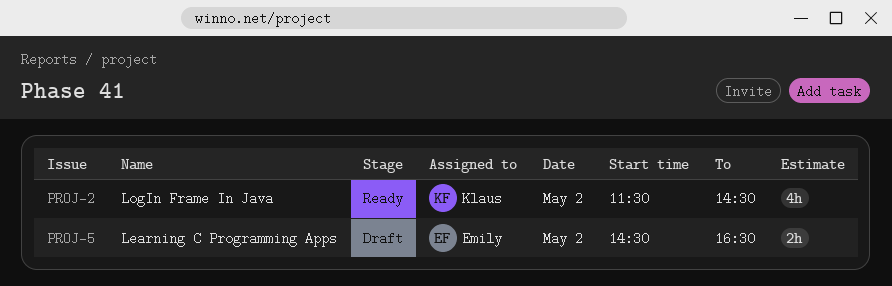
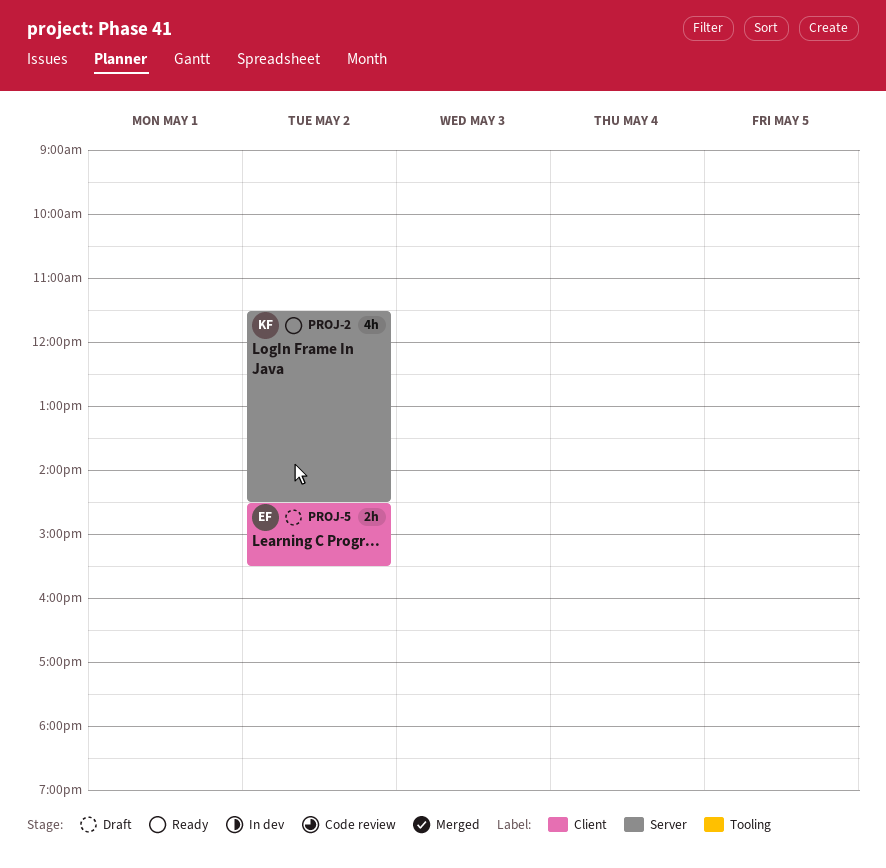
PROJ-5, ends: 16:30 -> 15:30

